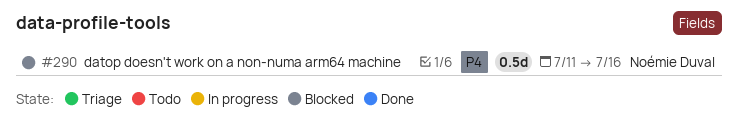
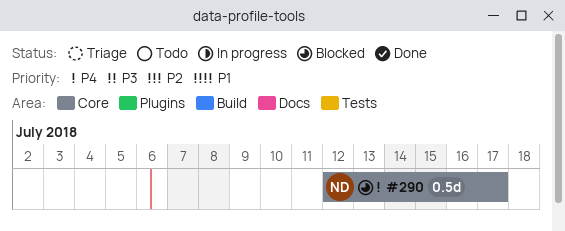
#290, start: Jul 11 -> Jul 12
#290, due: Jul 16 -> Jul 17

